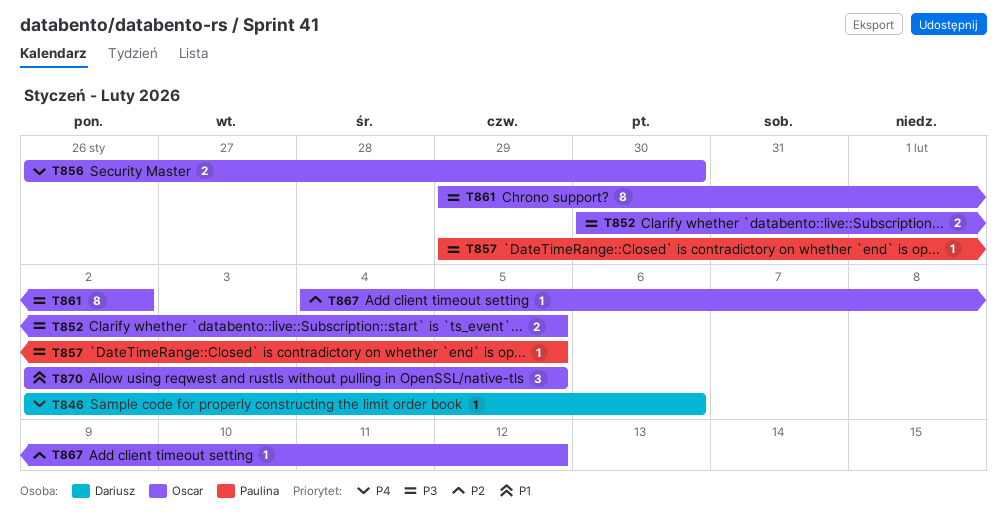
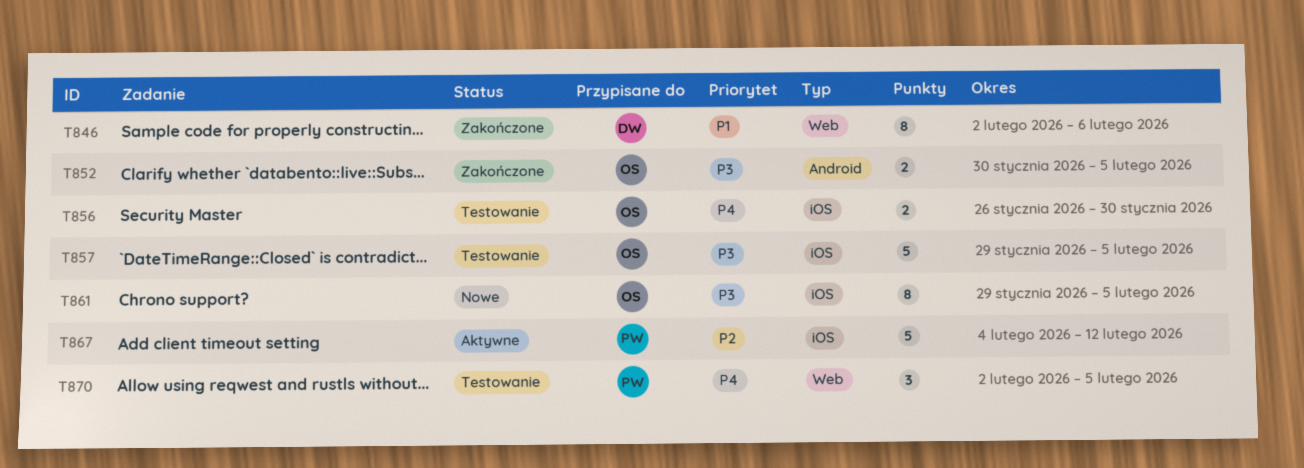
T846, priority: P4 -> P1
T846, estimate: 1 -> 8
T857, owner: Paulina -> Oscar
T857, estimate: 1 -> 5
T861, due: Feb 2 -> Feb 5
T867, owner: Oscar -> Paulina
T867, estimate: 1 -> 5
T870, owner: Oscar -> Paulina
T870, priority: P1 -> P4

